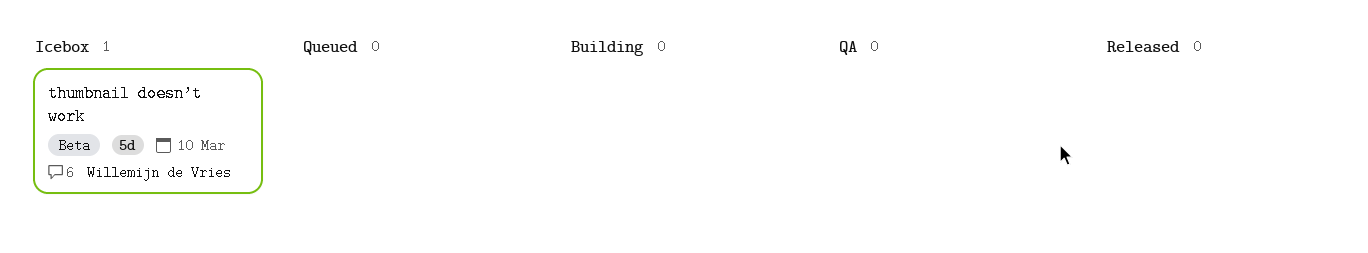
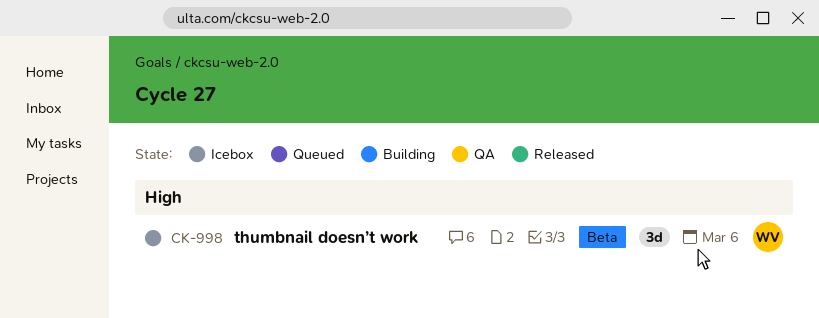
thumbnail doesn’t work, estimate: 5d -> 3d
thumbnail doesn’t work, due: Mar 10 -> Mar 6

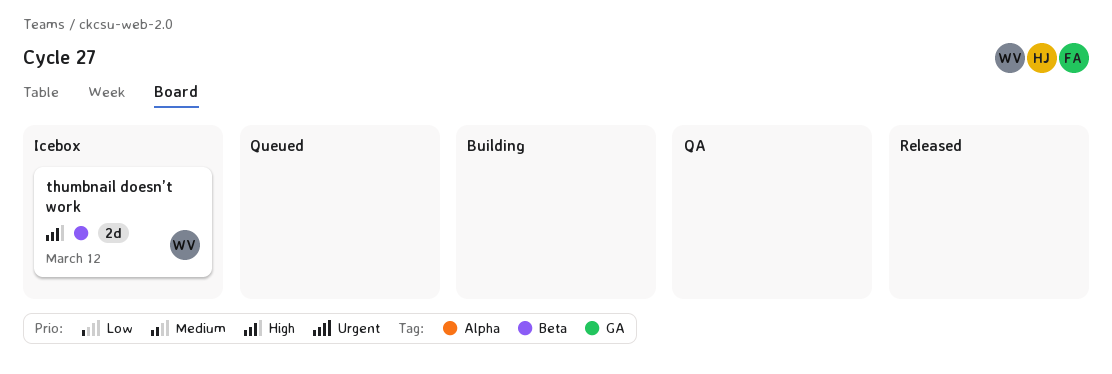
thumbnail doesn’t work, estimate: 3d -> 2d
thumbnail doesn’t work, due: Mar 6 -> Mar 12

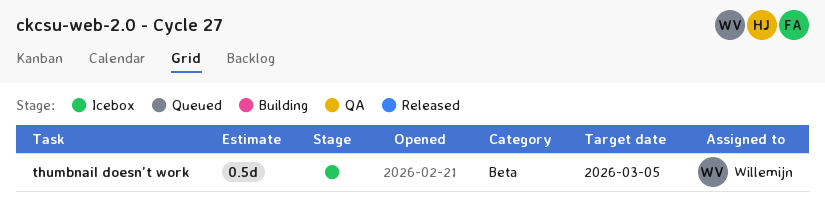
thumbnail doesn’t work, estimate: 2d -> 0.5d
thumbnail doesn’t work, due: Mar 12 -> Mar 5

